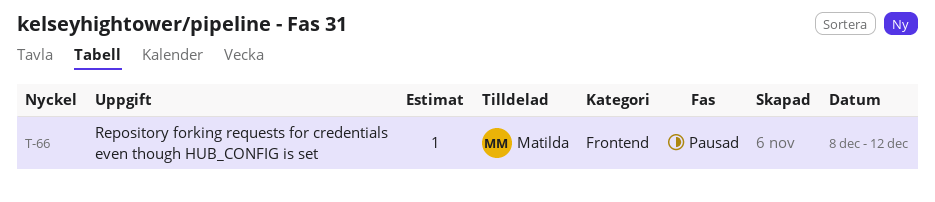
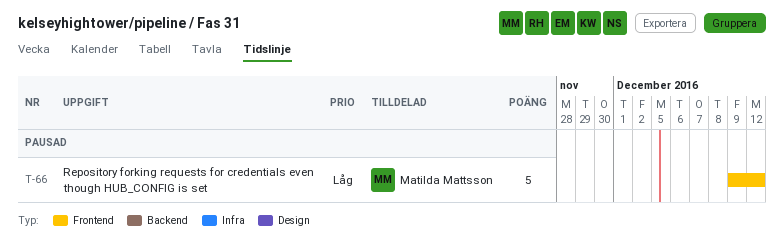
T-66, estimate: 1 -> 5
T-66, start: Dec 8 -> Dec 9

